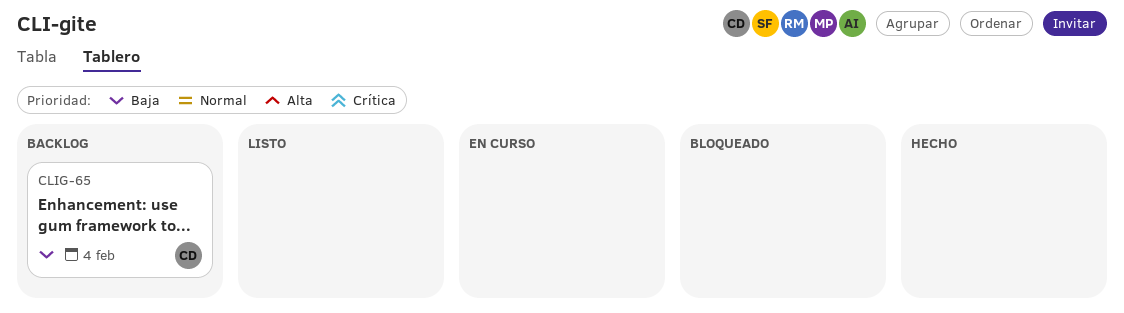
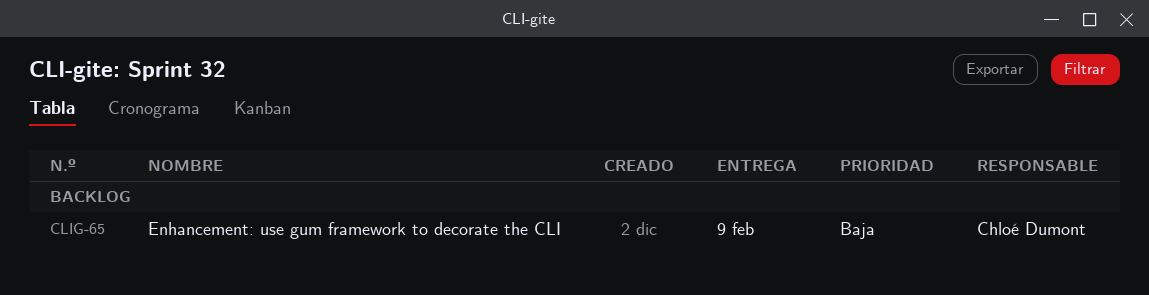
CLIG-65, due: Feb 4 -> Feb 9

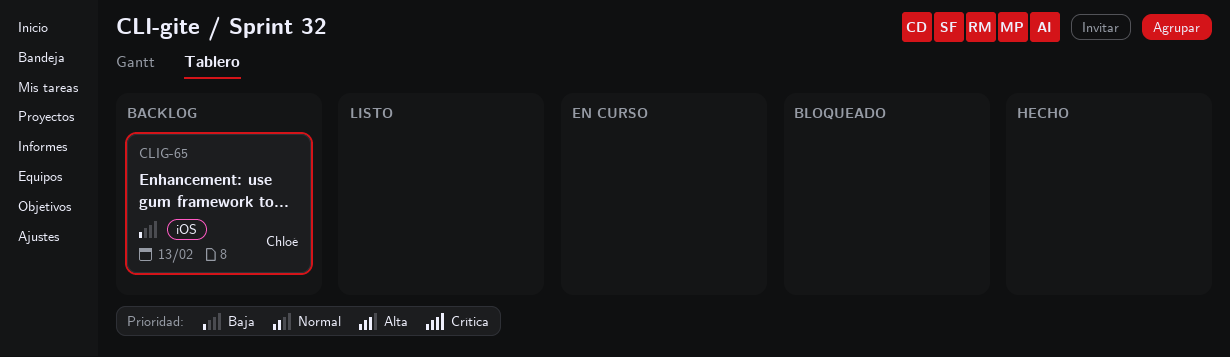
CLIG-65, due: Feb 9 -> Feb 13

